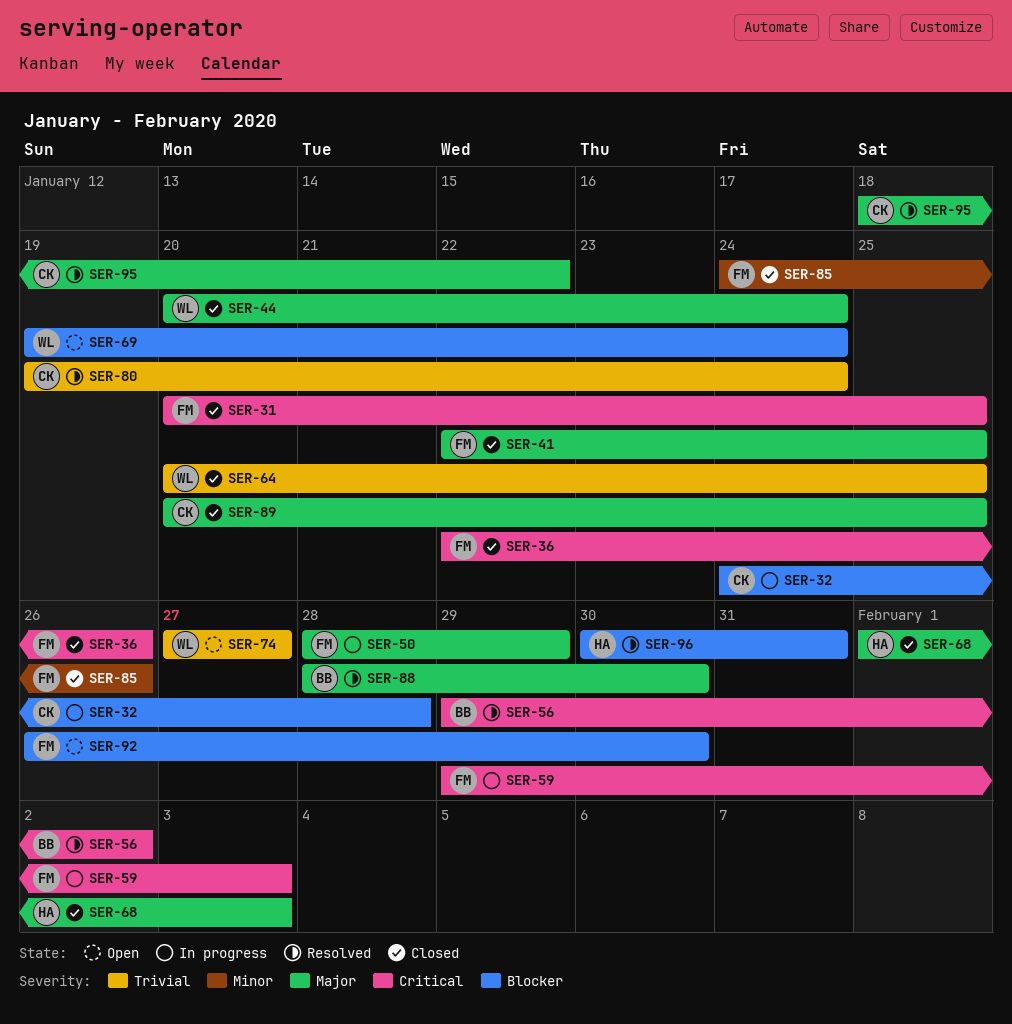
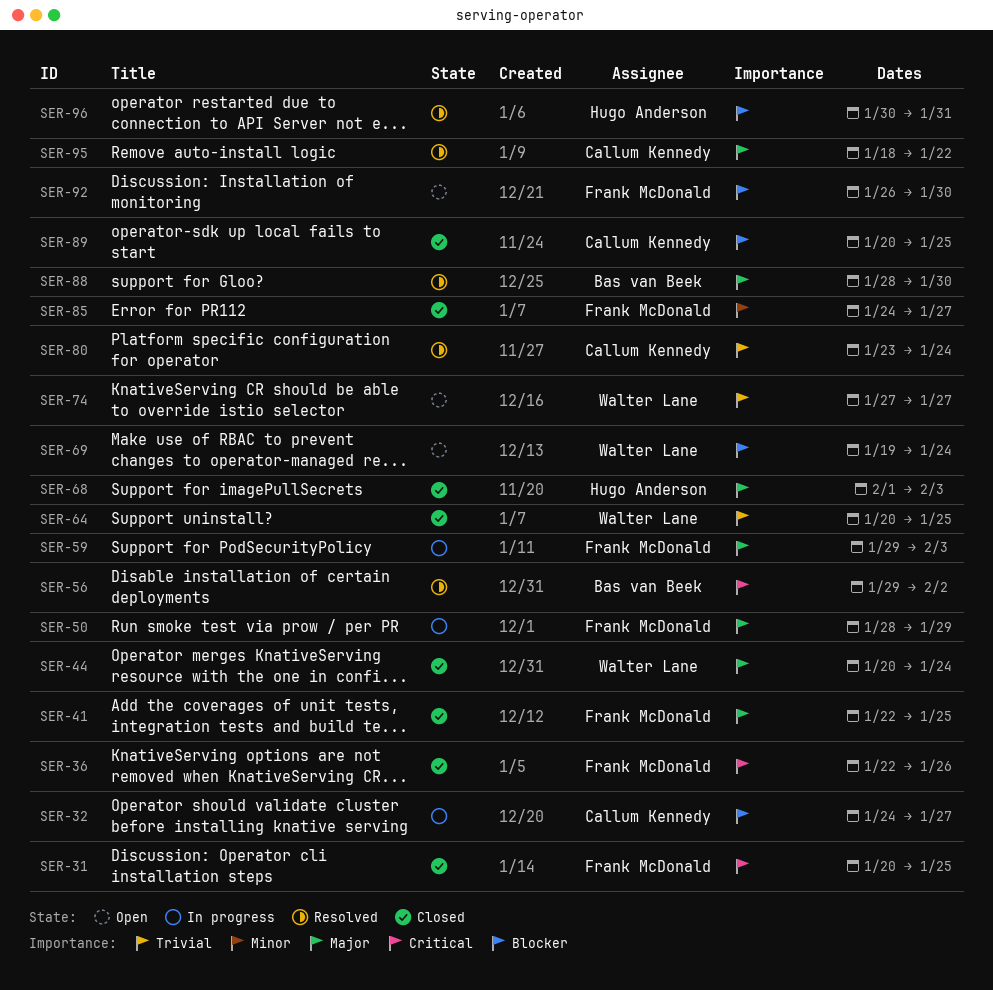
SER-32, due: Jan 28 -> Jan 27
SER-59, priority: Critical -> Major
SER-80, start: Jan 19 -> Jan 23
SER-85, due: Jan 26 -> Jan 27
SER-89, priority: Major -> Blocker

